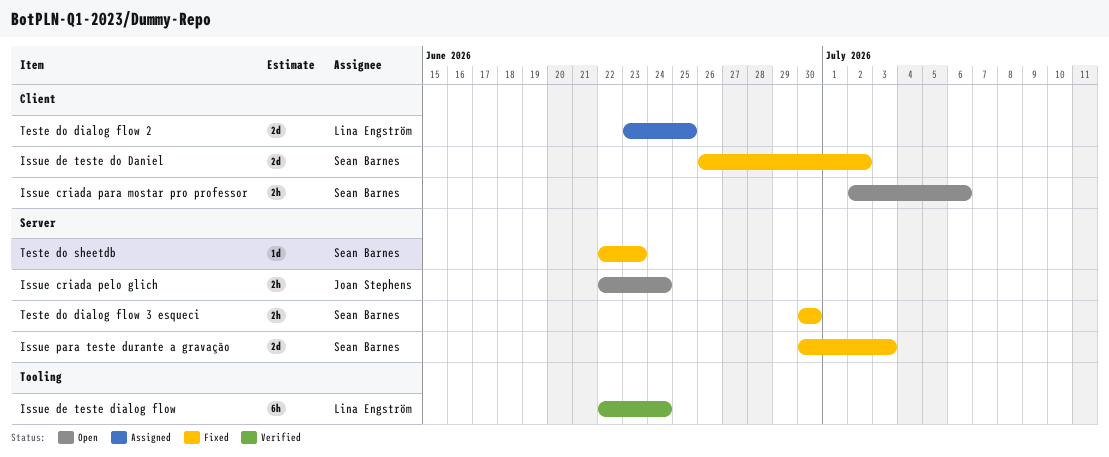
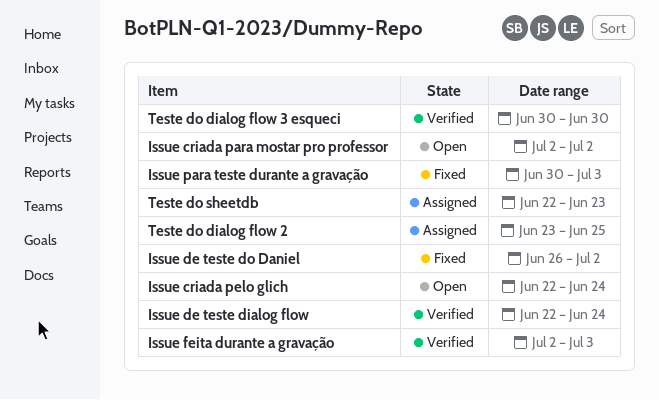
Issue criada para mostar pro professor, due: Jul 6 -> Jul 2
Issue feita durante a gravação: none -> present
Teste do dialog flow 3 esqueci, status: Fixed -> Verified
Teste do sheetdb, status: Fixed -> Assigned

